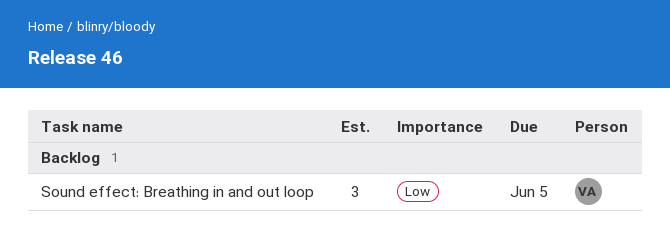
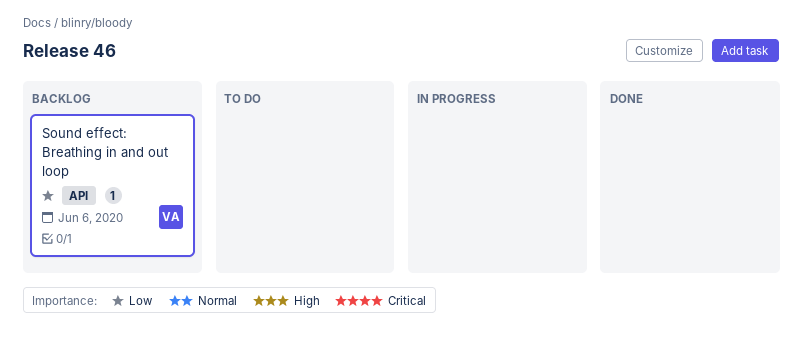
Sound effect: Breathing in and out loop, estimate: 3 -> 1
Sound effect: Breathing in and out loop, due: Jun 5 -> Jun 6

